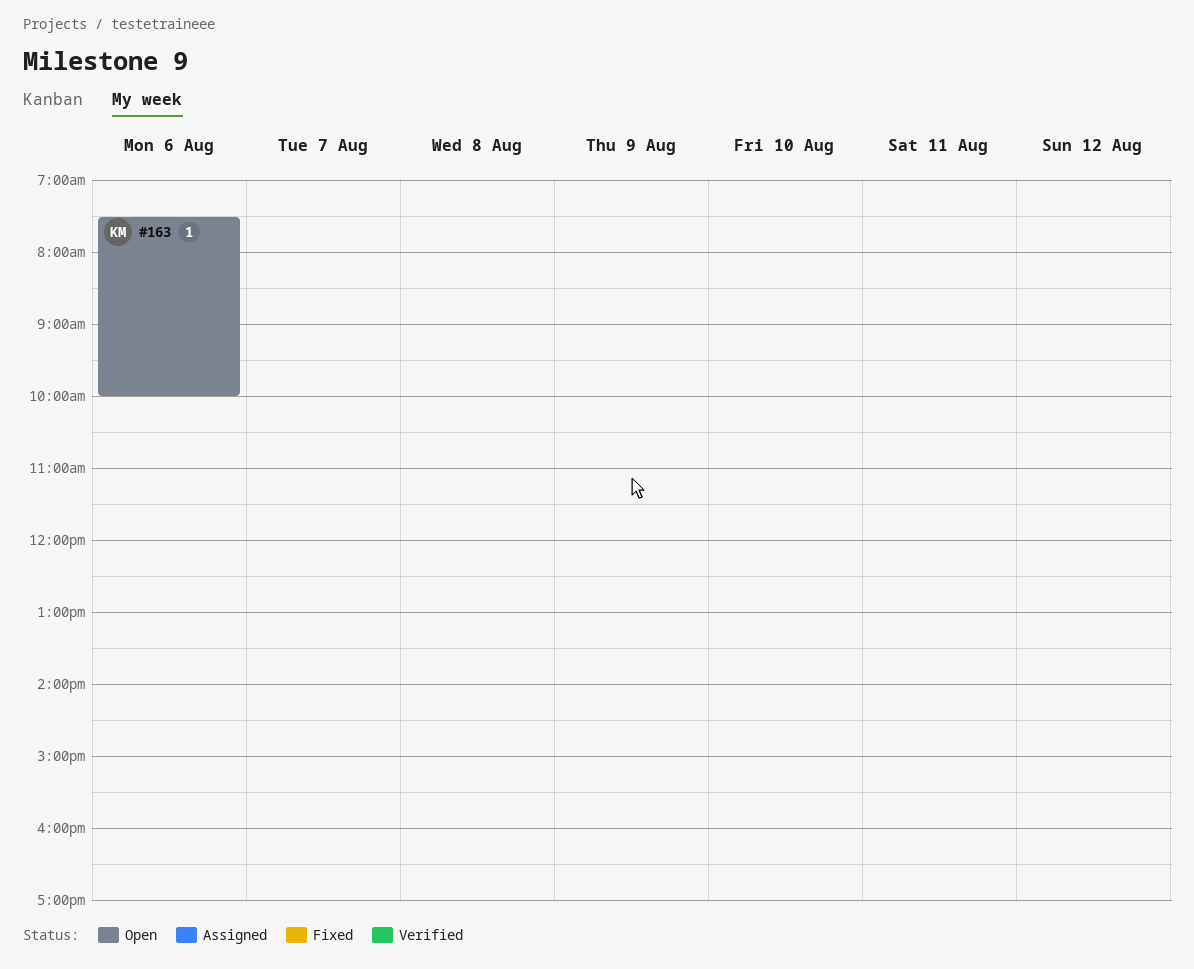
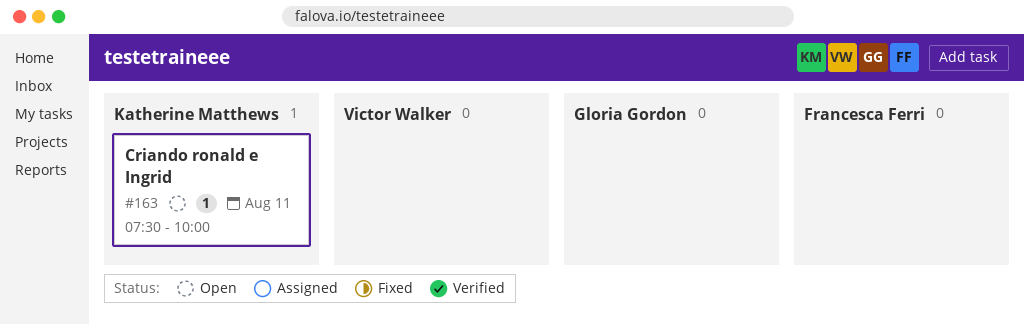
#163, day: Aug 6 -> Aug 11

